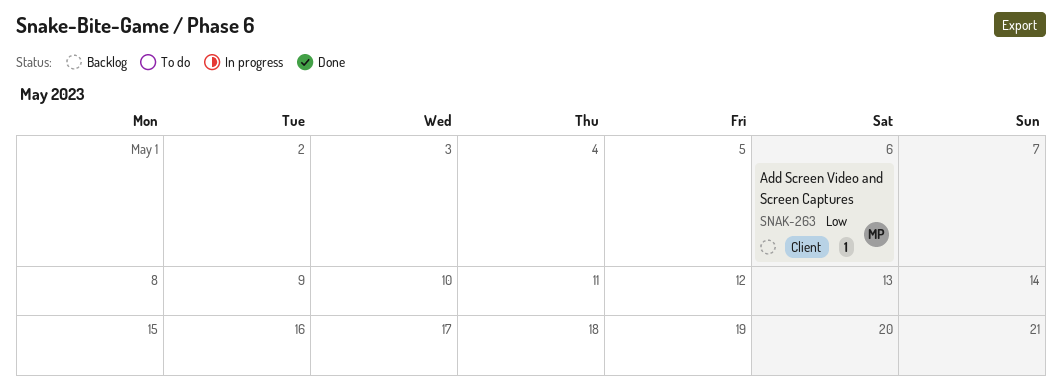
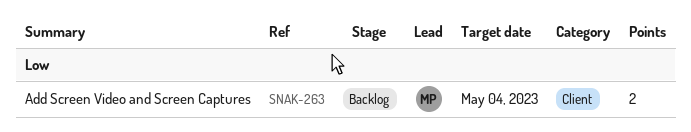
SNAK-263, estimate: 1 -> 2
SNAK-263, due: May 6 -> May 4

